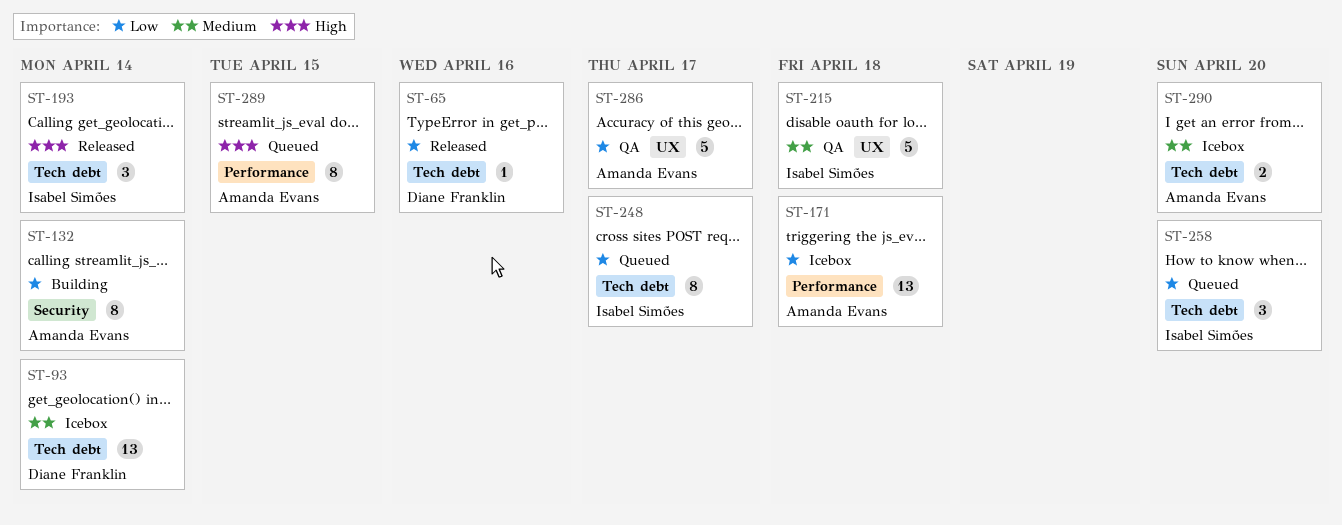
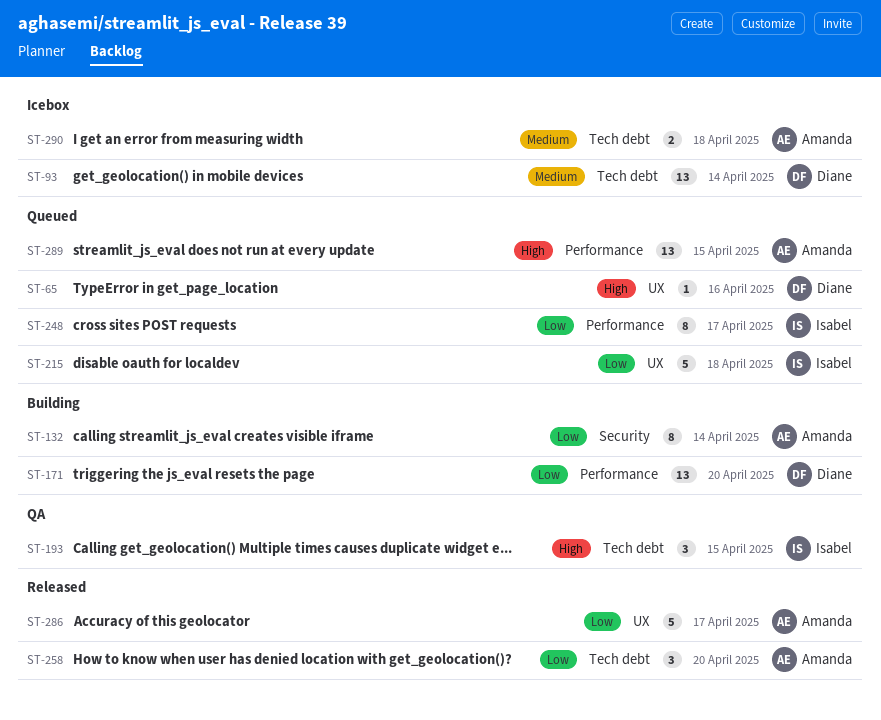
ST-65, status: Released -> Queued
ST-65, priority: Low -> High
ST-65, label: Tech debt -> UX
ST-171, status: Icebox -> Building
ST-171, owner: Amanda Evans -> Diane Franklin
ST-171, due: Apr 18 -> Apr 20
ST-193, status: Released -> QA
ST-193, due: Apr 14 -> Apr 15
ST-215, status: QA -> Queued
ST-215, priority: Medium -> Low
ST-248, label: Tech debt -> Performance
ST-258, status: Queued -> Released
ST-258, owner: Isabel Simões -> Amanda Evans
ST-286, status: QA -> Released
ST-289, estimate: 8 -> 13
ST-290, due: Apr 20 -> Apr 18

